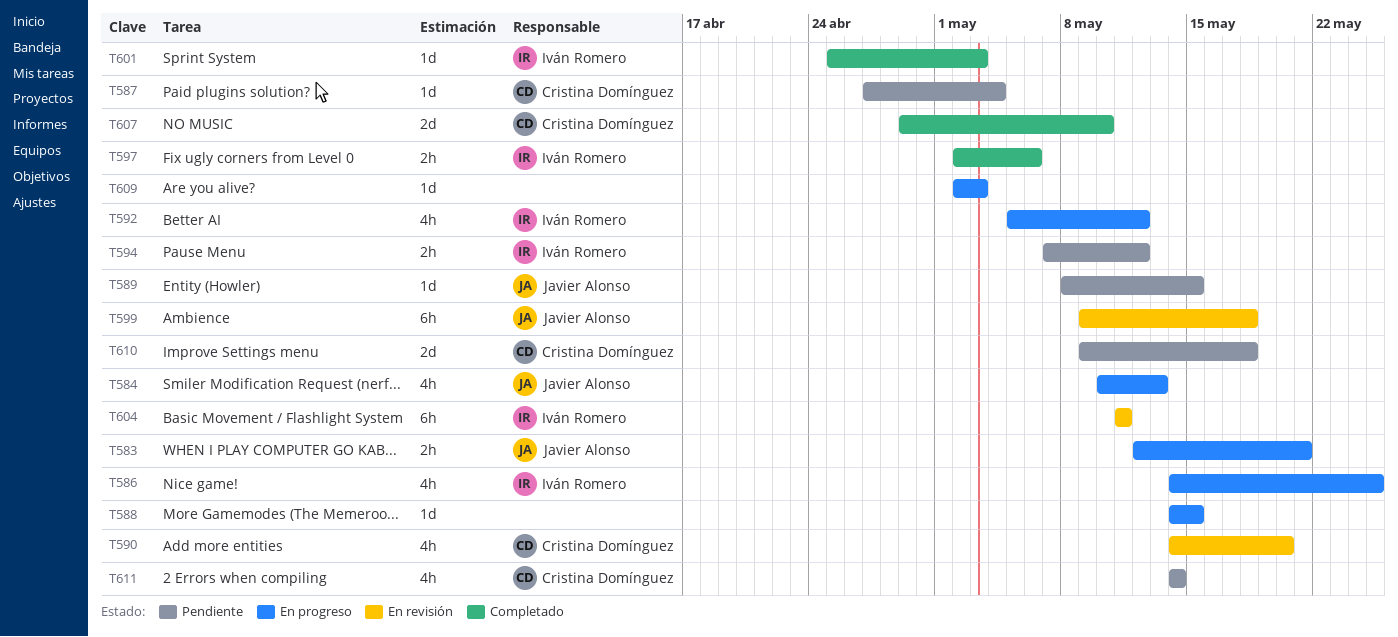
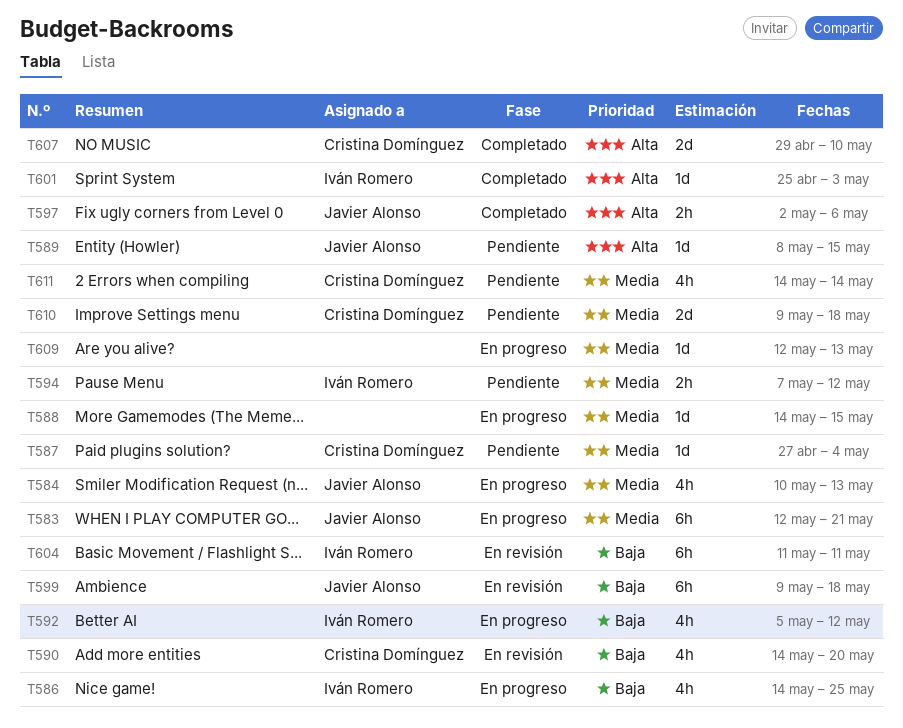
T583, estimate: 2h -> 6h
T597, owner: Iván Romero -> Javier Alonso
T609, start: May 2 -> May 12
T609, due: May 3 -> May 13

